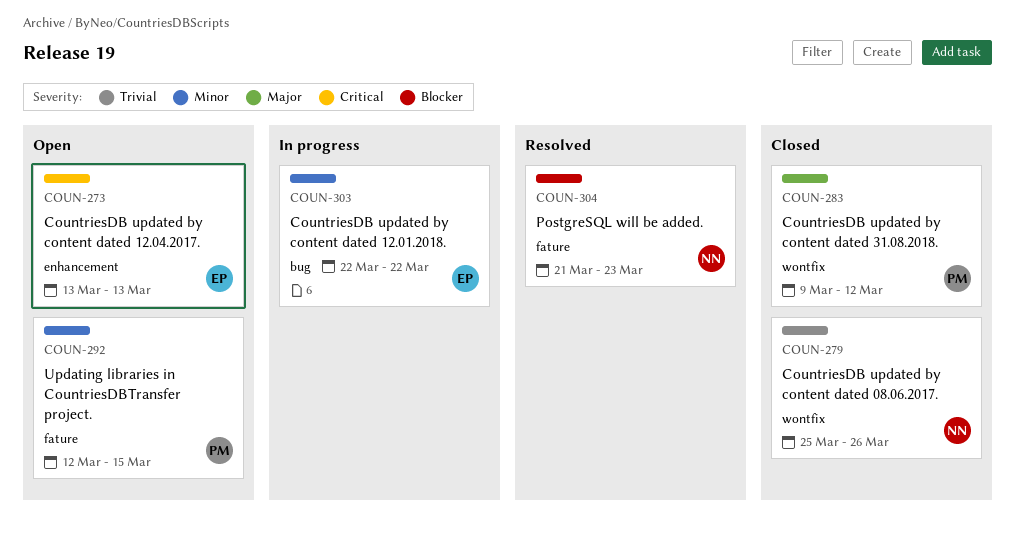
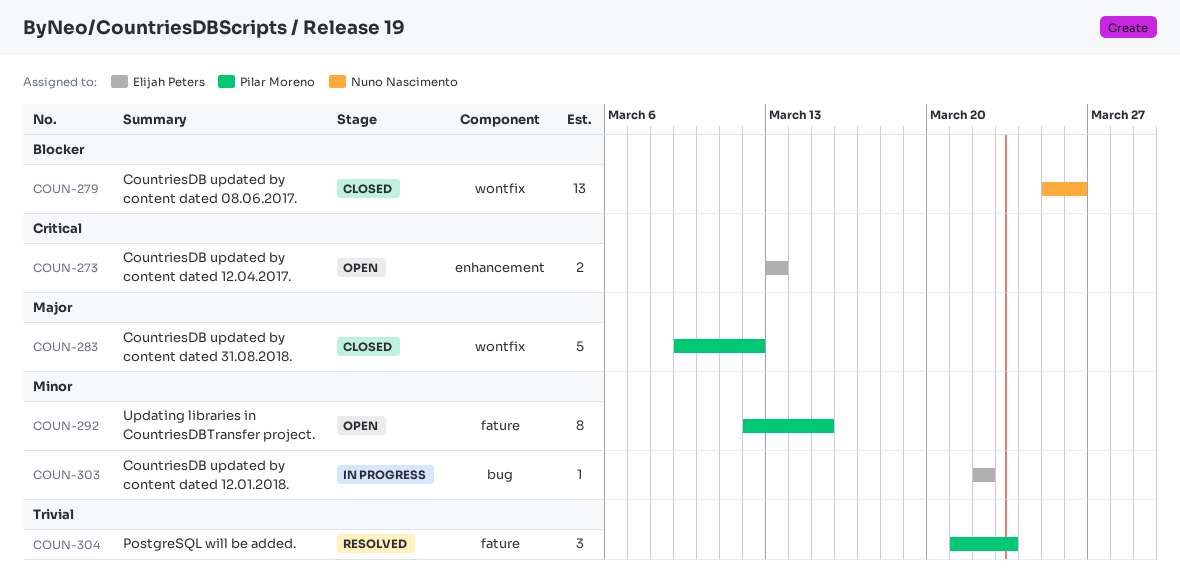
COUN-279, priority: Trivial -> Blocker
COUN-304, owner: Nuno Nascimento -> Pilar Moreno
COUN-304, priority: Blocker -> Trivial

